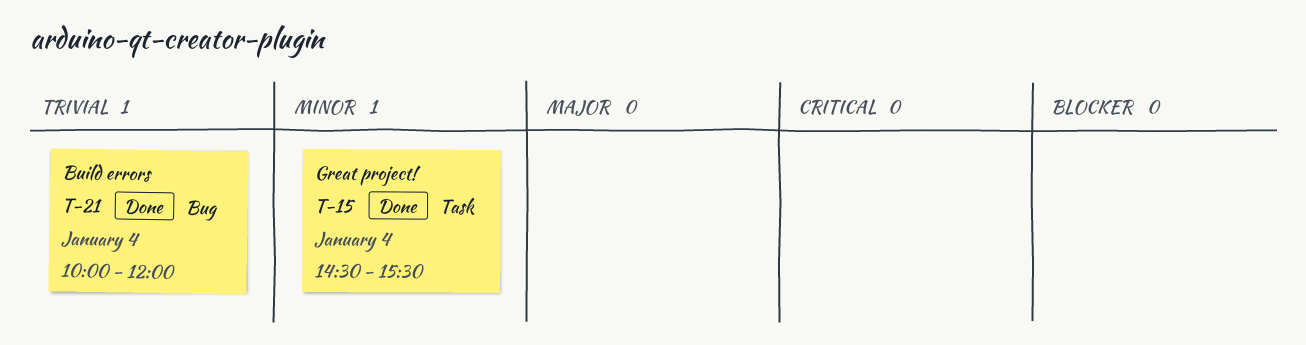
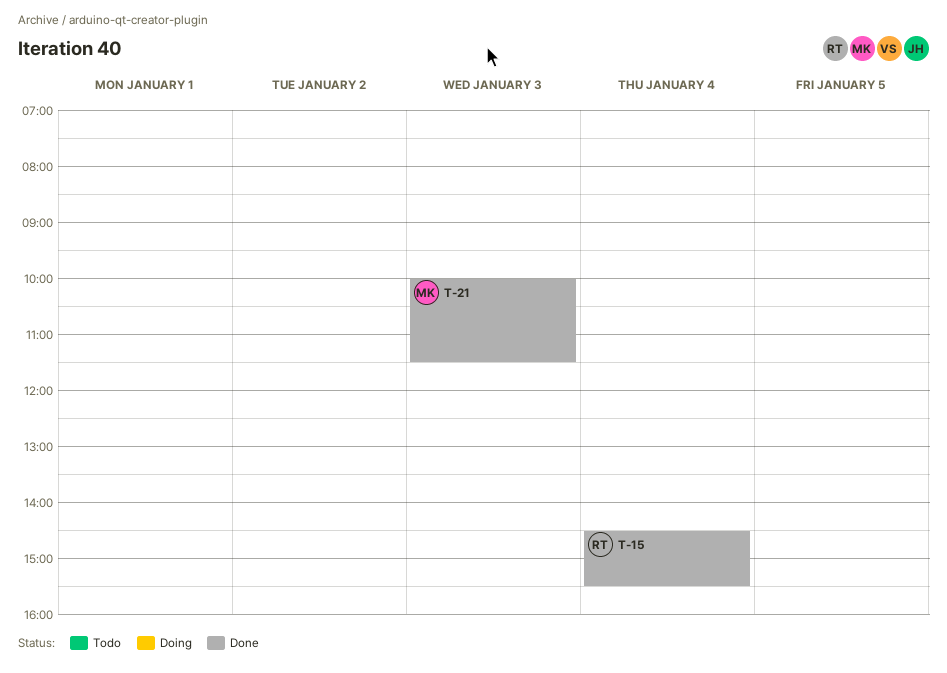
T-21, day: Jan 4 -> Jan 3
T-21, ends: 12:00 -> 11:30

